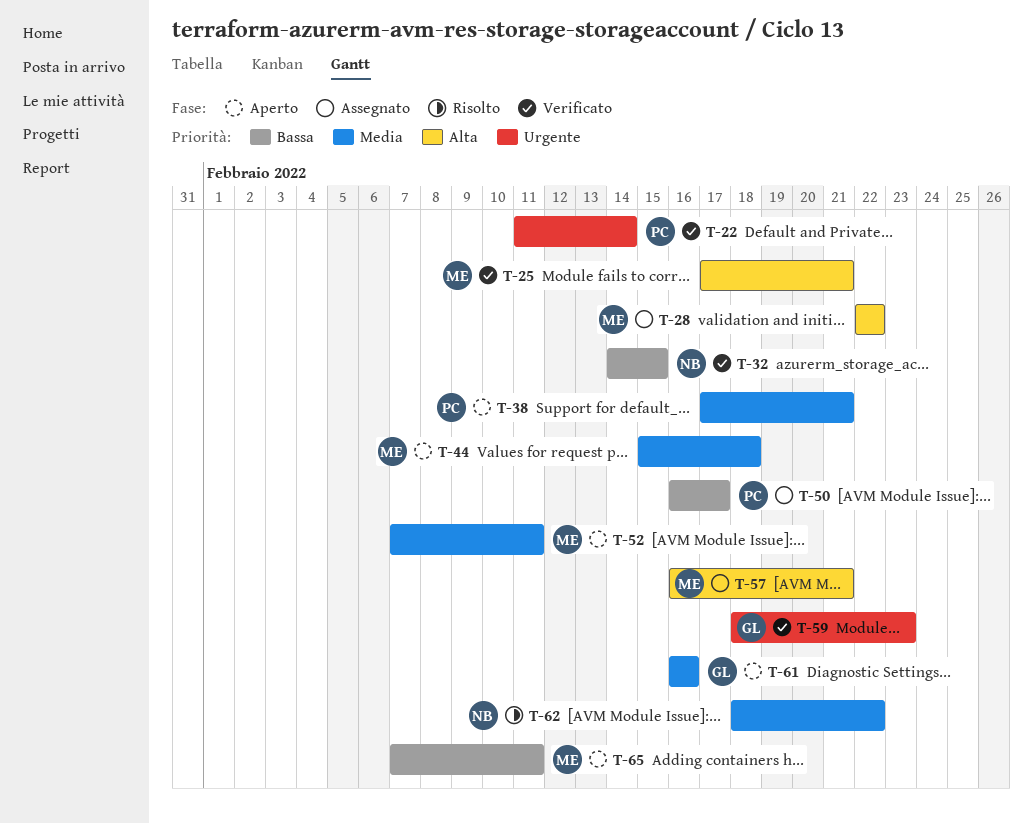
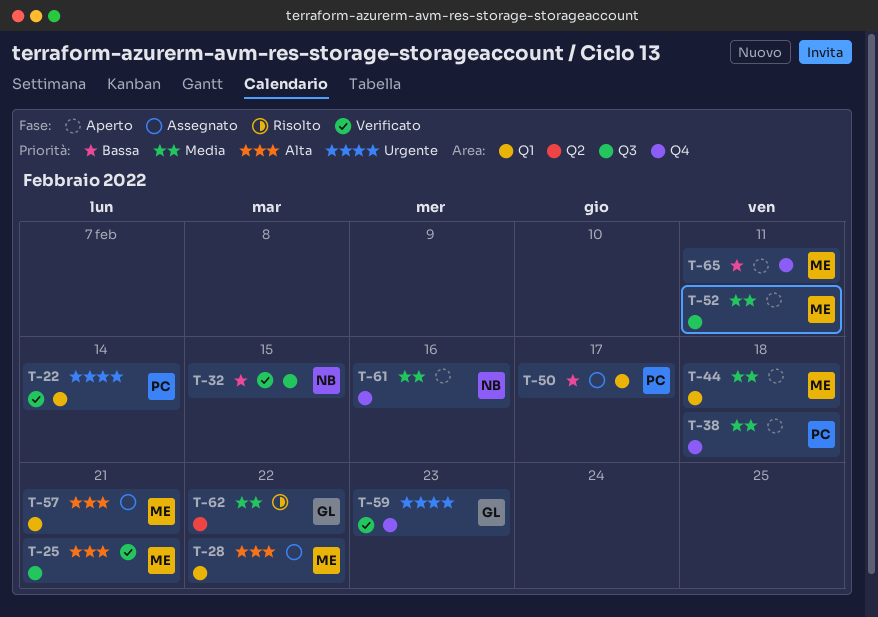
T-38, due: Feb 21 -> Feb 18
T-61, owner: GL -> NB
T-62, owner: NB -> GL

